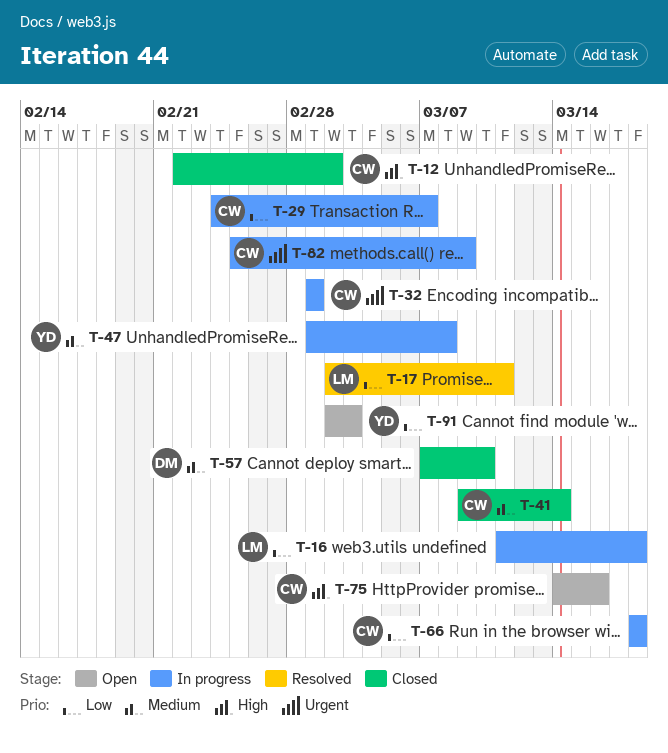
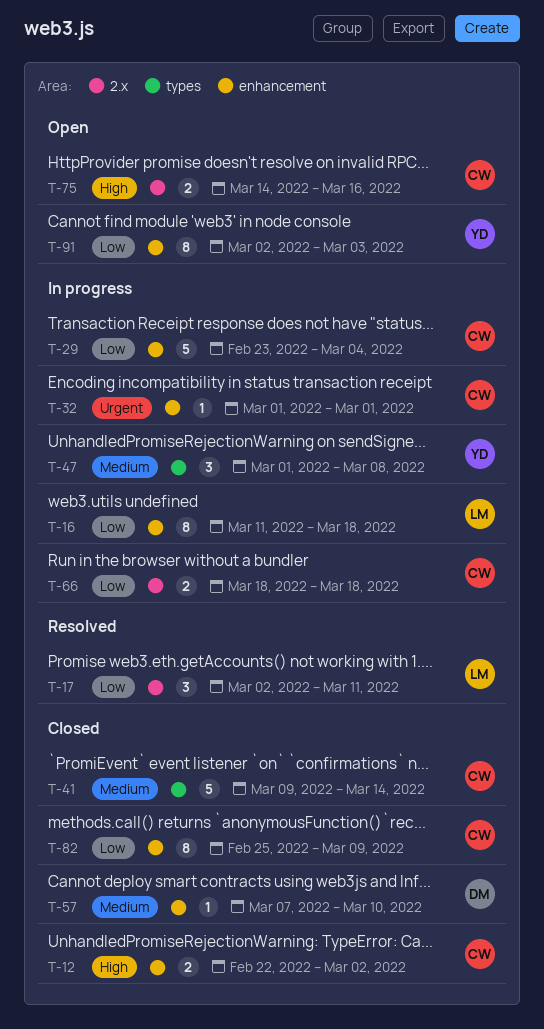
T-29, start: Feb 24 -> Feb 23
T-29, due: Mar 7 -> Mar 4
T-82, status: In progress -> Closed
T-82, priority: Urgent -> Low

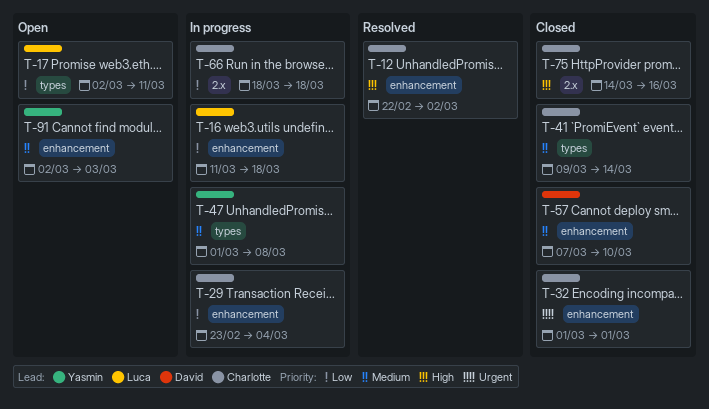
T-12, status: Closed -> Resolved
T-17, status: Resolved -> Open
T-17, label: 2.x -> types
T-32, status: In progress -> Closed
T-75, status: Open -> Closed
T-82: present -> none
T-91, priority: Low -> Medium

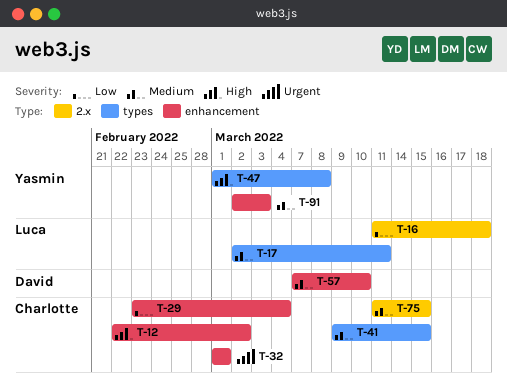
T-16, label: enhancement -> 2.x
T-17, priority: Low -> Medium
T-41, due: Mar 14 -> Mar 15
T-47, priority: Medium -> High
T-66: present -> none
T-75, priority: High -> Medium
T-75, start: Mar 14 -> Mar 11
T-75, due: Mar 16 -> Mar 15

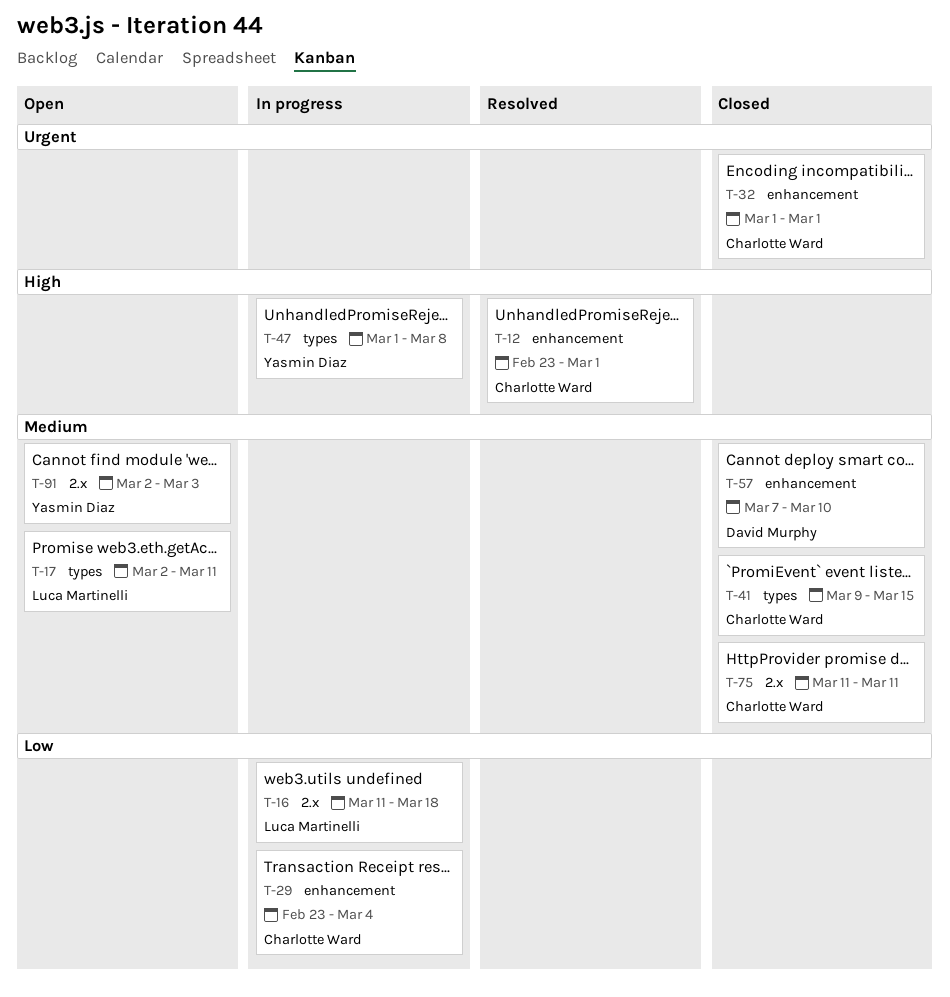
T-12, start: Feb 22 -> Feb 23
T-12, due: Mar 2 -> Mar 1
T-75, due: Mar 15 -> Mar 11
T-91, label: enhancement -> 2.x

